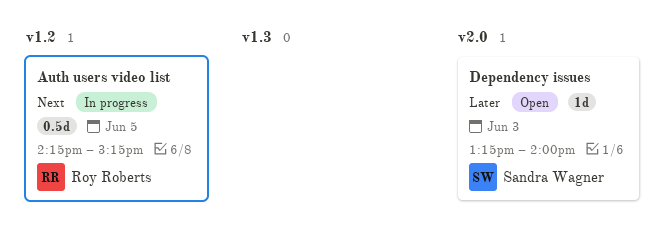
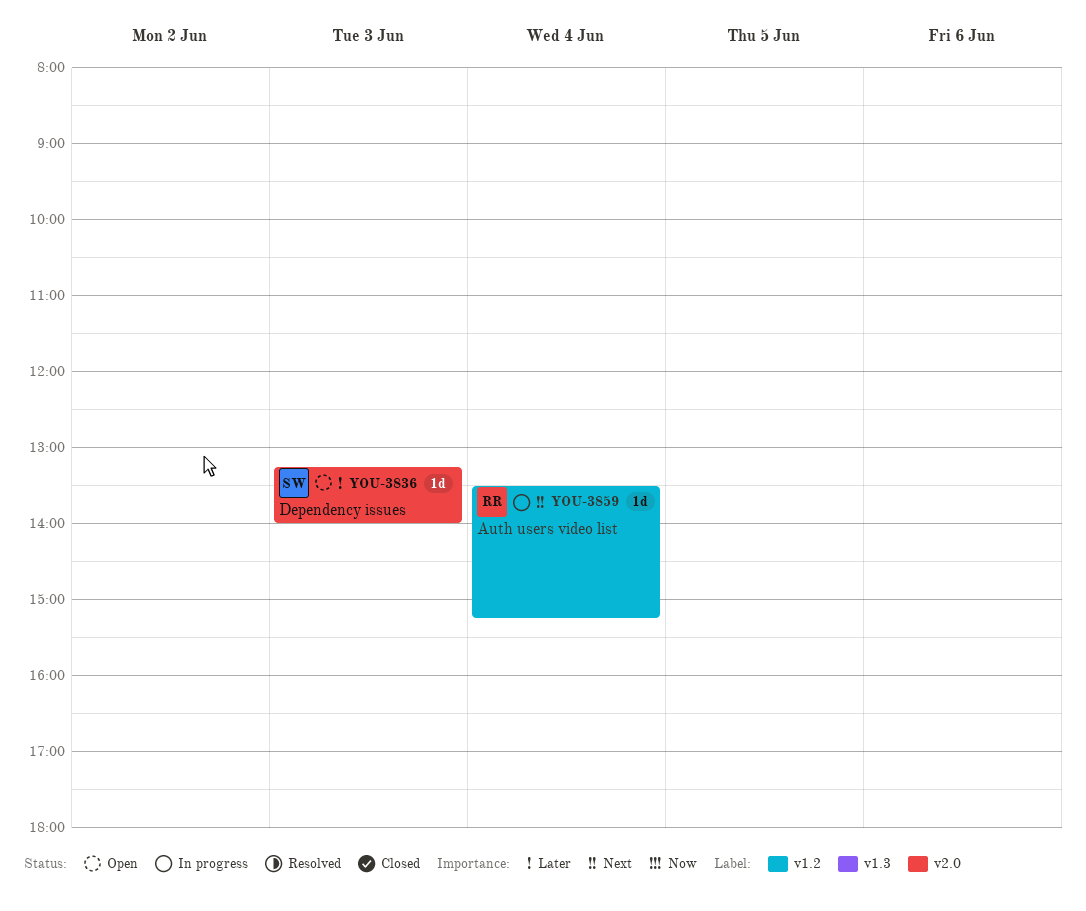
Auth users video list, estimate: 0.5d -> 1d
Auth users video list, day: Jun 5 -> Jun 4
Auth users video list, begins: 14:15 -> 13:30

